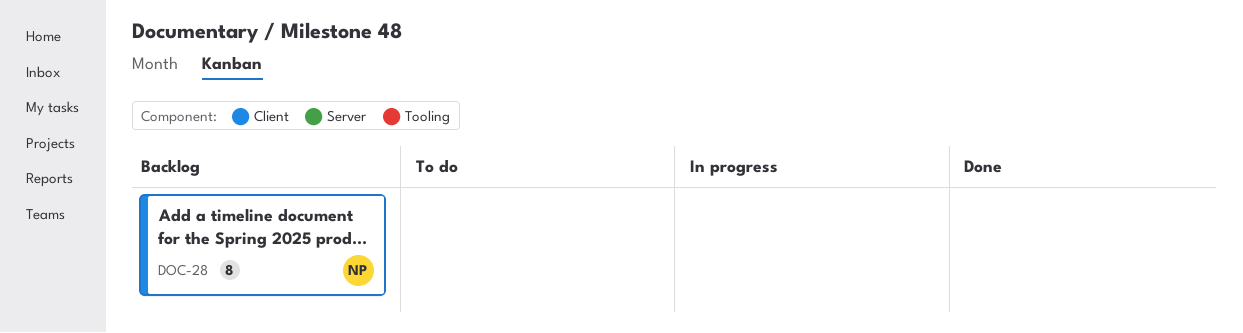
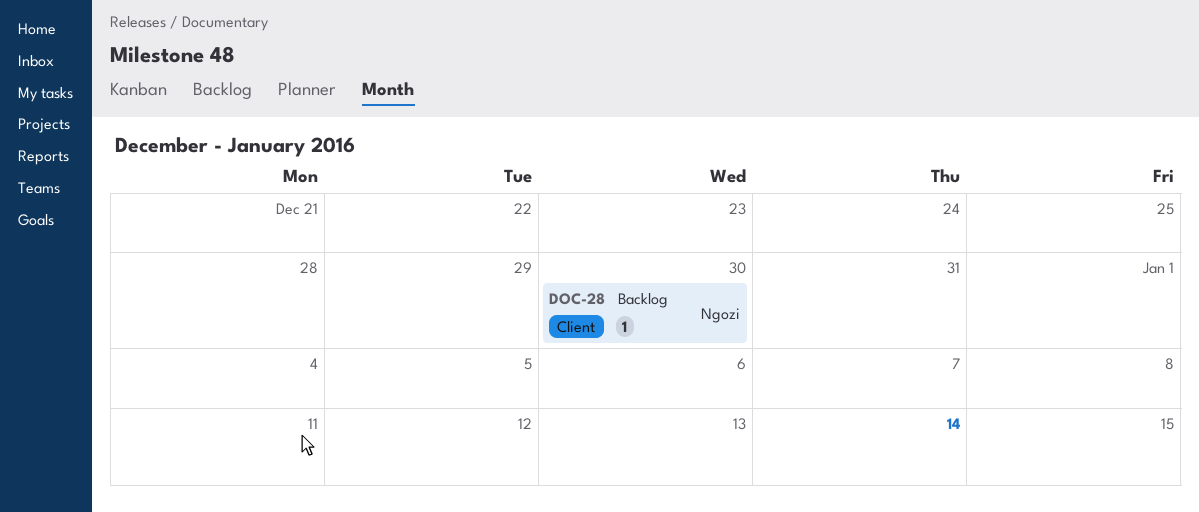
DOC-28, estimate: 8 -> 1

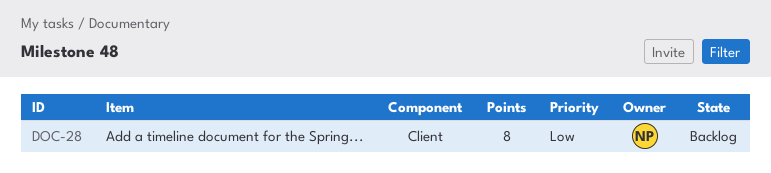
DOC-28, estimate: 1 -> 8

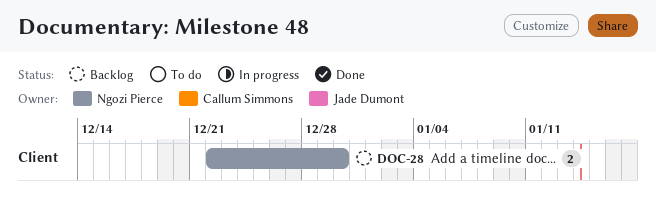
DOC-28, estimate: 8 -> 2

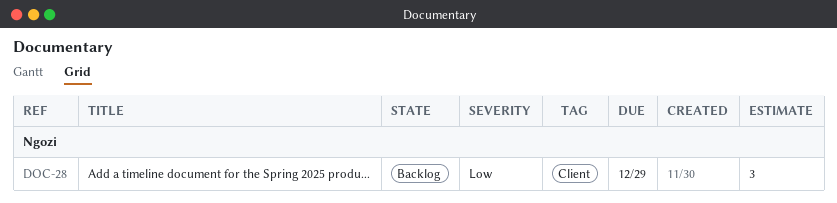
DOC-28, estimate: 2 -> 3
DOC-28, due: Dec 30 -> Dec 29

